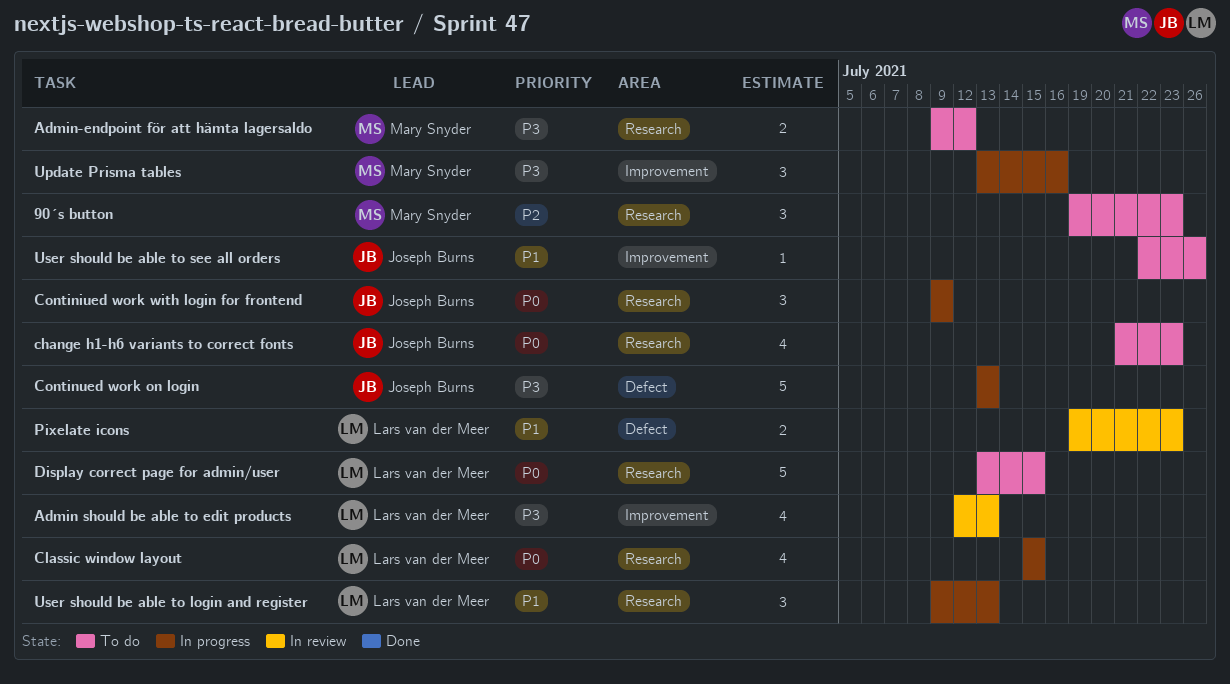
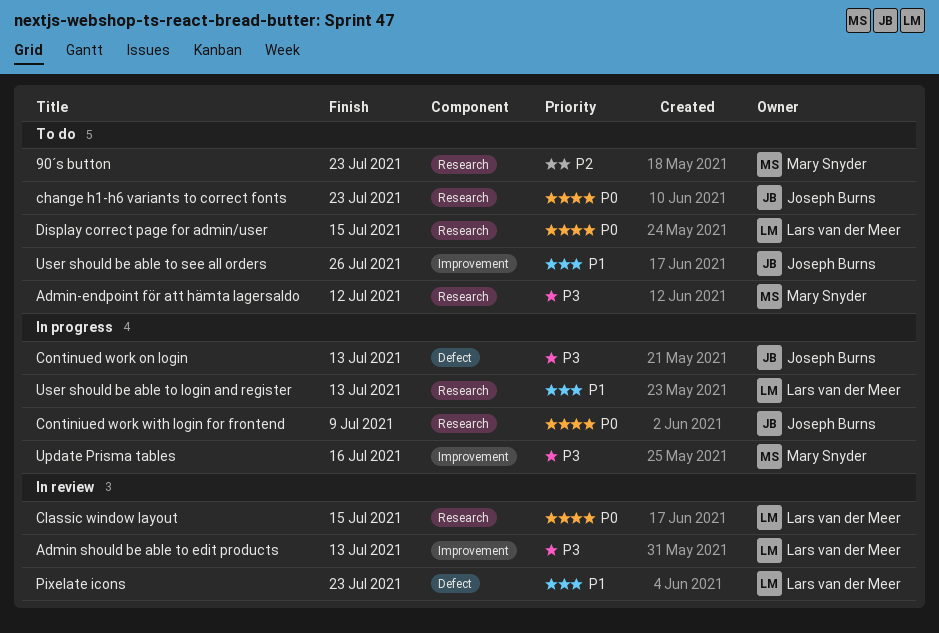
Classic window layout, status: In progress -> In review

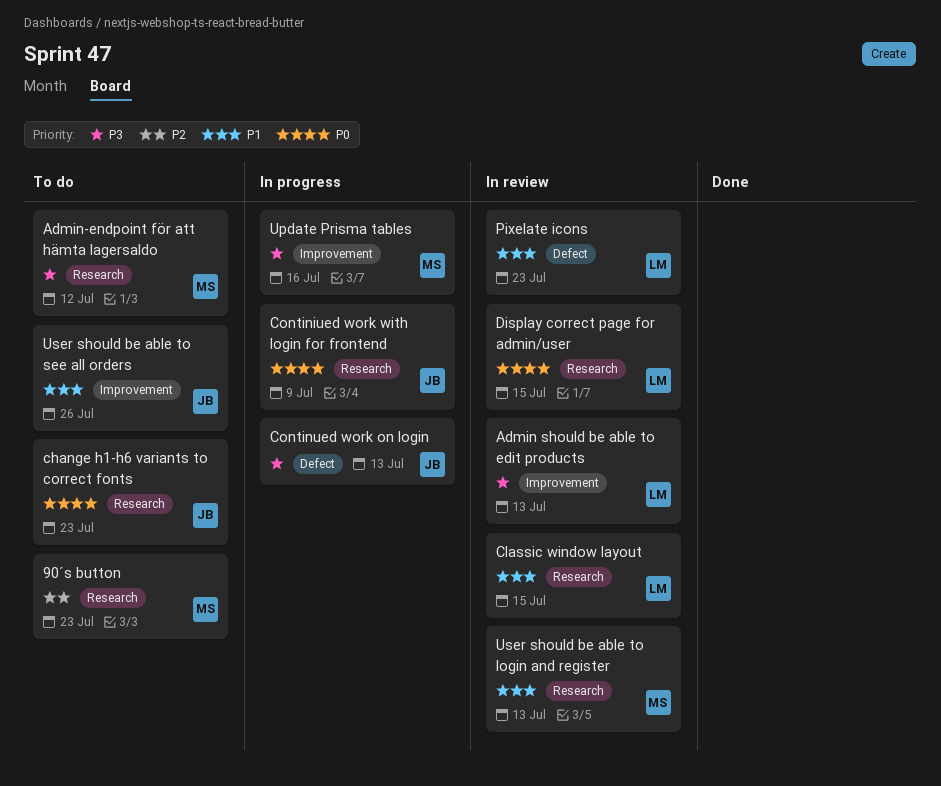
Classic window layout, priority: P0 -> P1
Display correct page for admin/user, status: To do -> In review
User should be able to login and register, status: In progress -> In review
User should be able to login and register, owner: Lars van der Meer -> Mary Snyder

